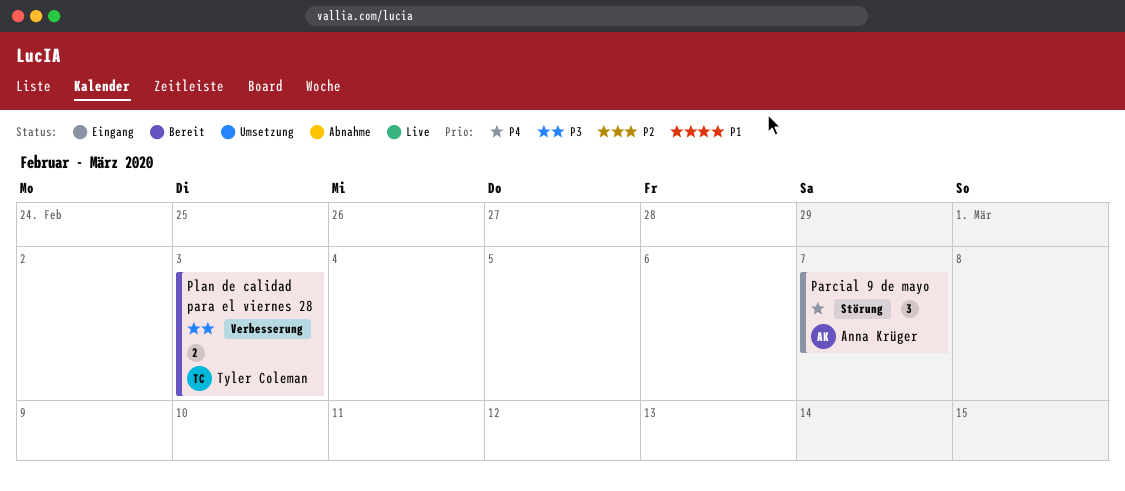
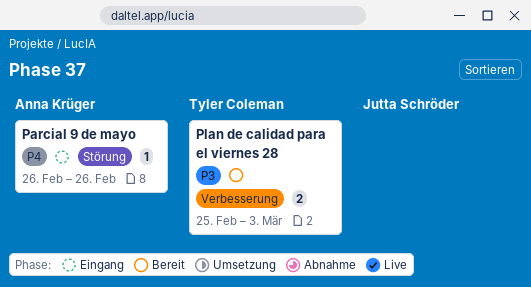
Parcial 9 de mayo, estimate: 3 -> 1
Parcial 9 de mayo, due: Mar 7 -> Feb 26

